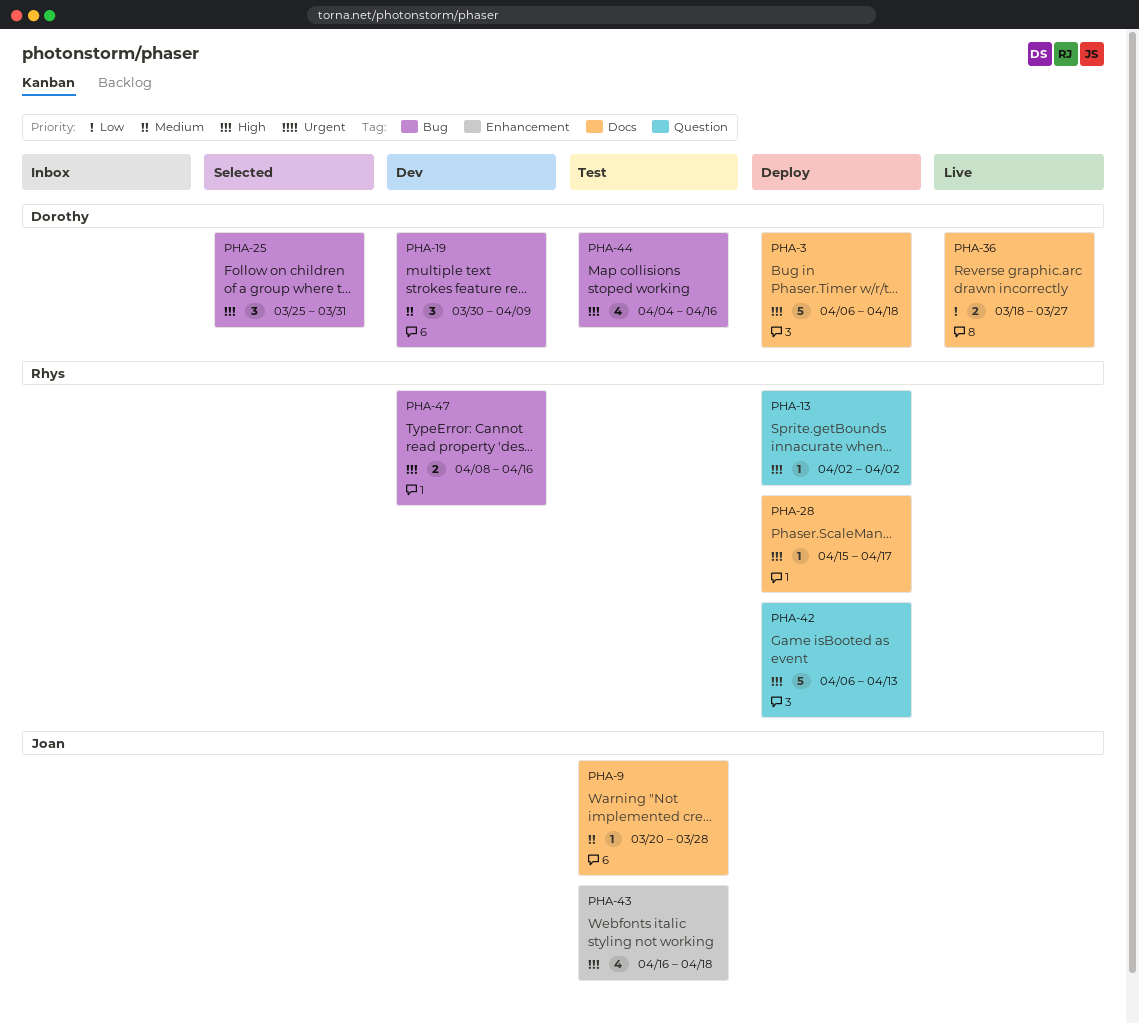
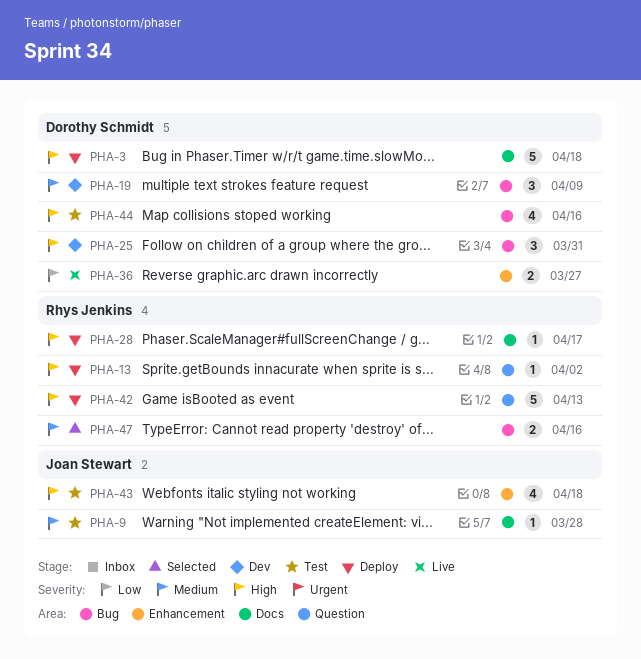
PHA-25, status: Selected -> Dev
PHA-36, label: Docs -> Enhancement
PHA-47, status: Dev -> Selected
PHA-47, priority: High -> Medium

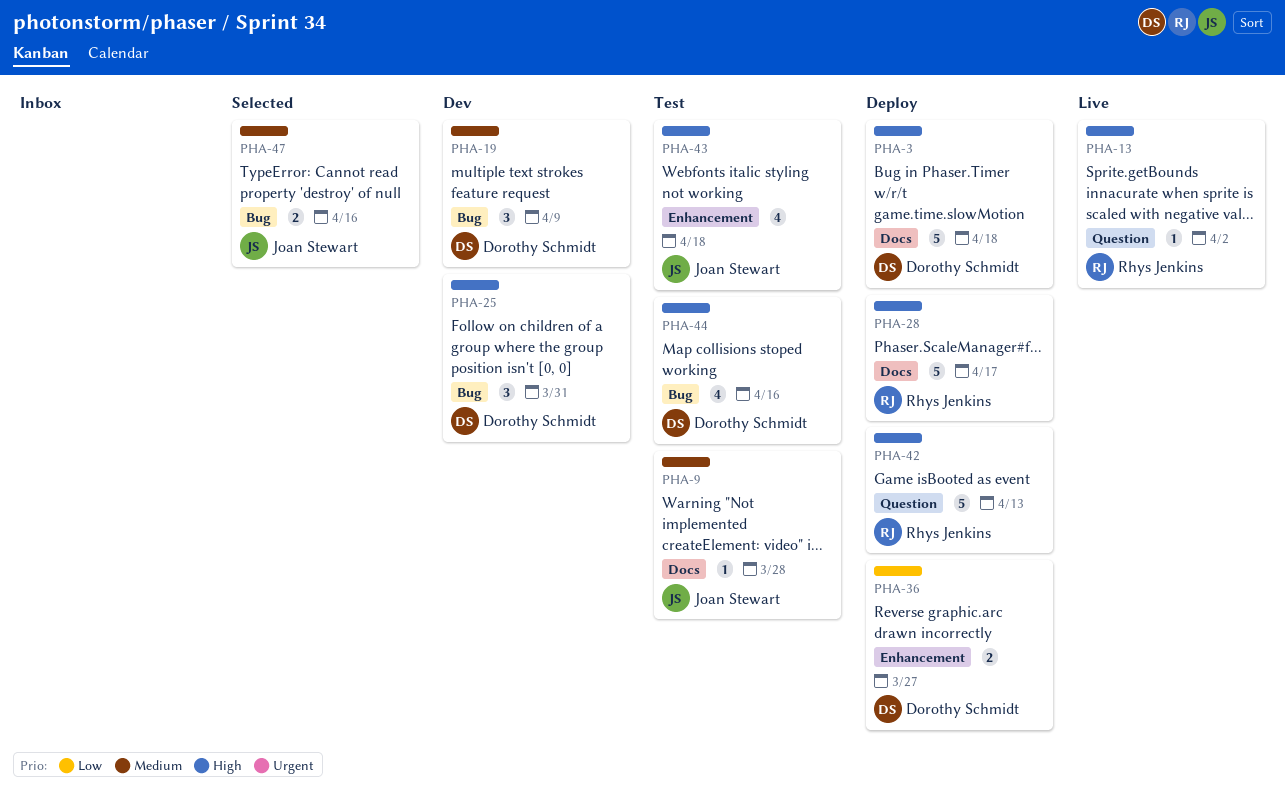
PHA-13, status: Deploy -> Live
PHA-28, estimate: 1 -> 5
PHA-36, status: Live -> Deploy
PHA-47, owner: Rhys Jenkins -> Joan Stewart

